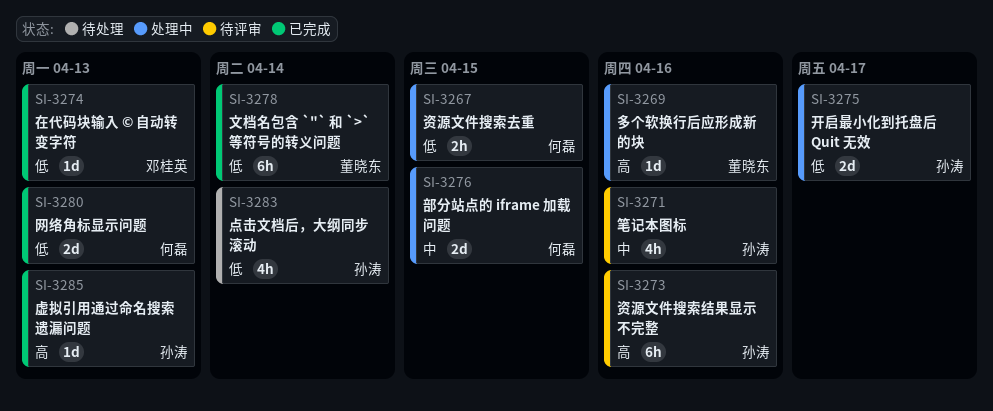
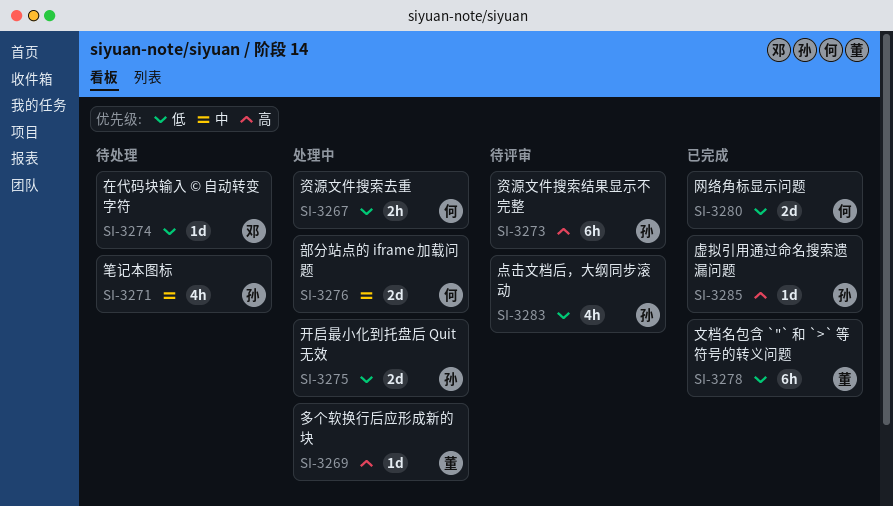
SI-3271, status: 待评审 -> 待处理
SI-3274, status: 已完成 -> 待处理
SI-3283, status: 待处理 -> 待评审

